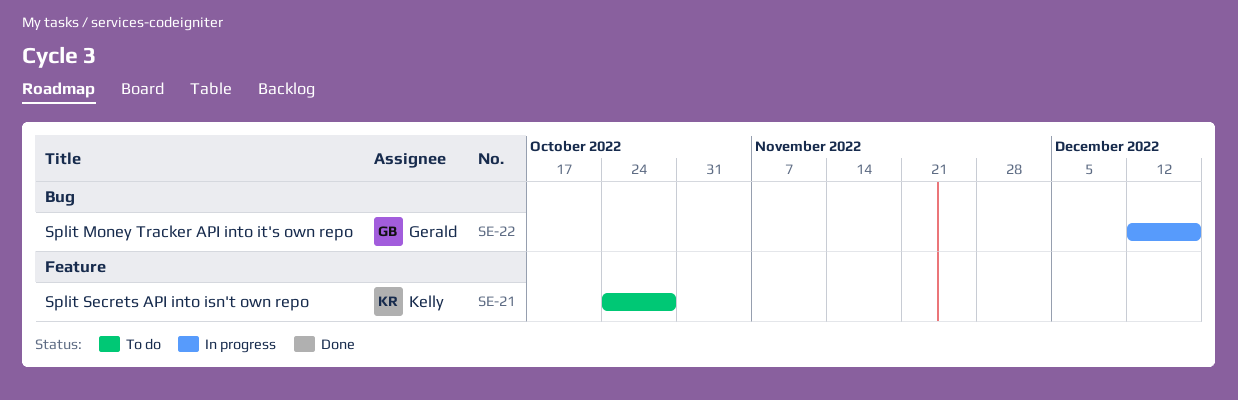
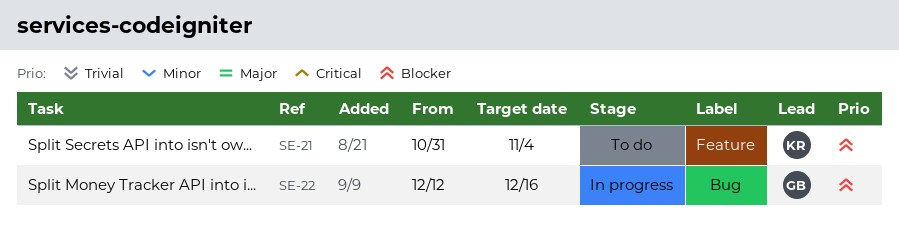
SE-21, start: Oct 24 -> Oct 31
SE-21, due: Oct 28 -> Nov 4

